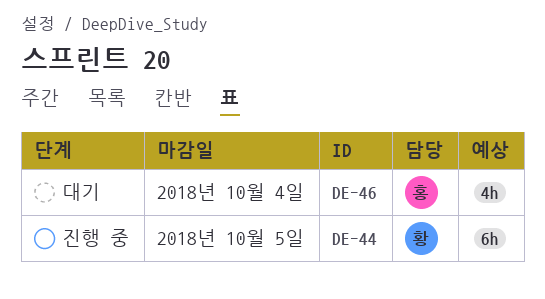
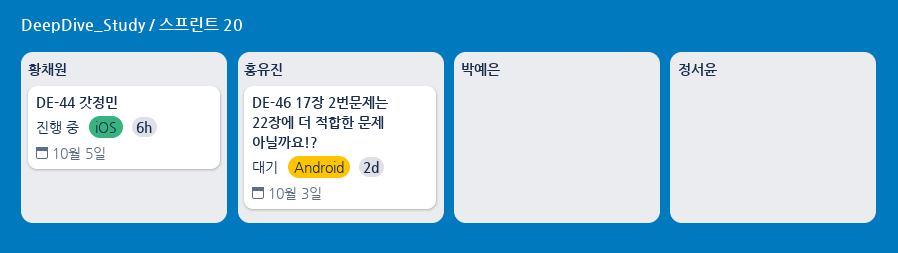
DE-46, estimate: 4h -> 2d
DE-46, due: Oct 4 -> Oct 3

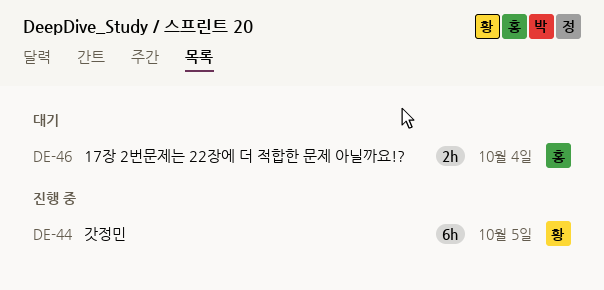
DE-46, estimate: 2d -> 2h
DE-46, due: Oct 3 -> Oct 4

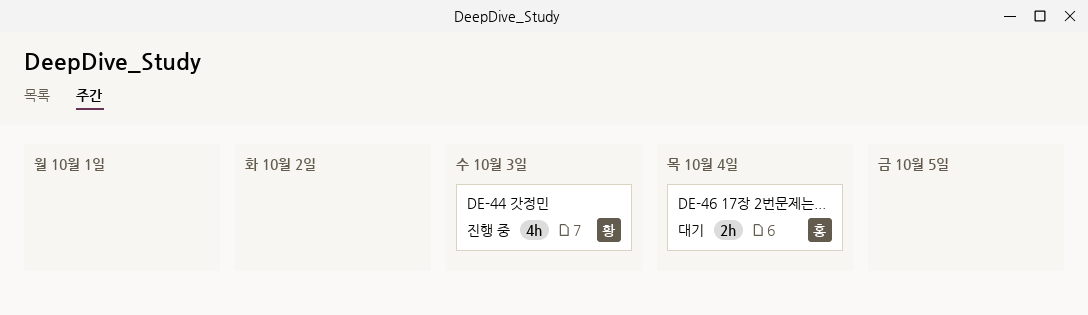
DE-44, estimate: 6h -> 4h
DE-44, due: Oct 5 -> Oct 3

